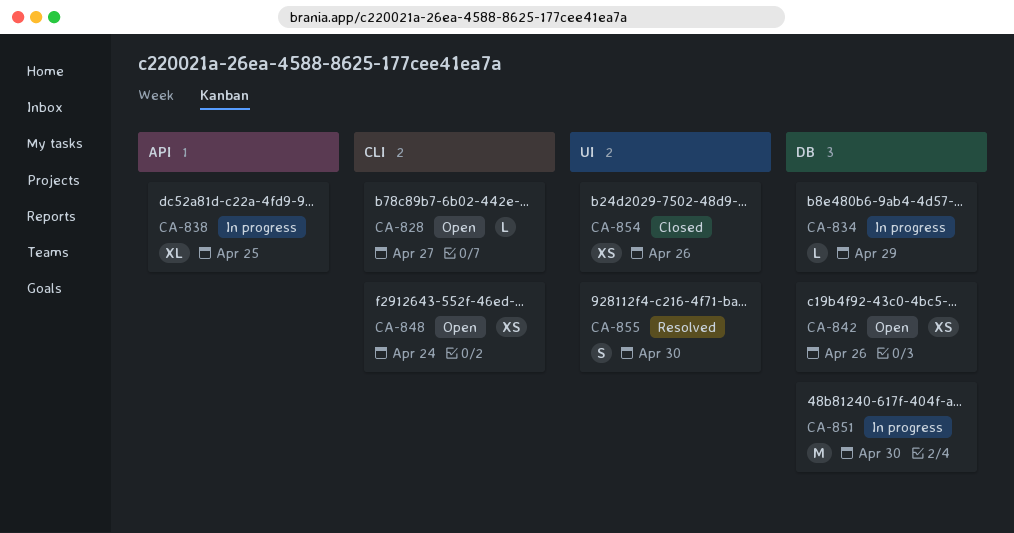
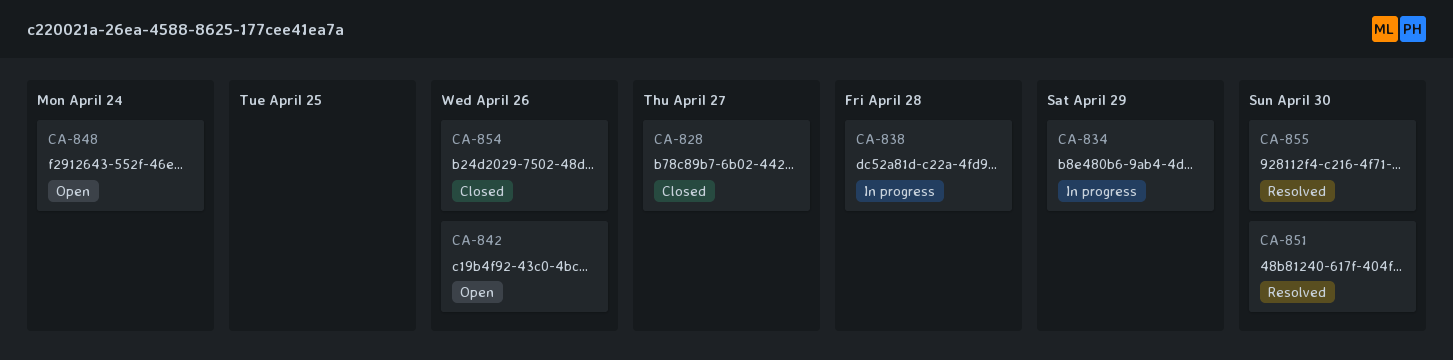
CA-828, status: Open -> Closed
CA-838, due: Apr 25 -> Apr 28
CA-851, status: In progress -> Resolved

